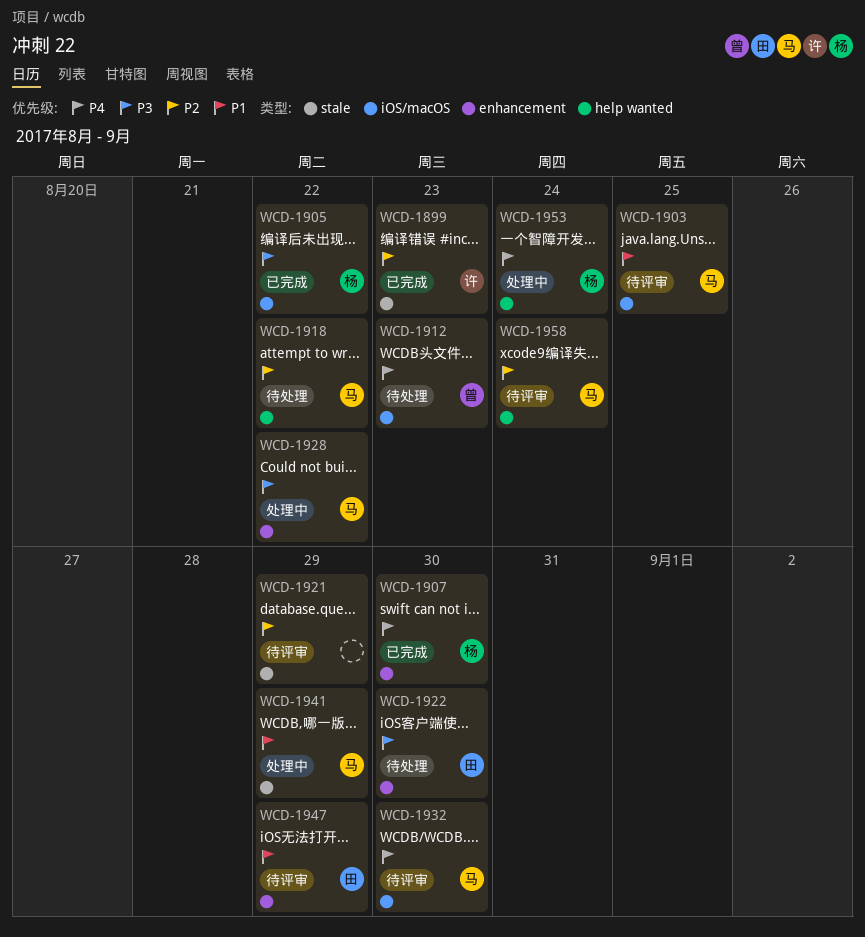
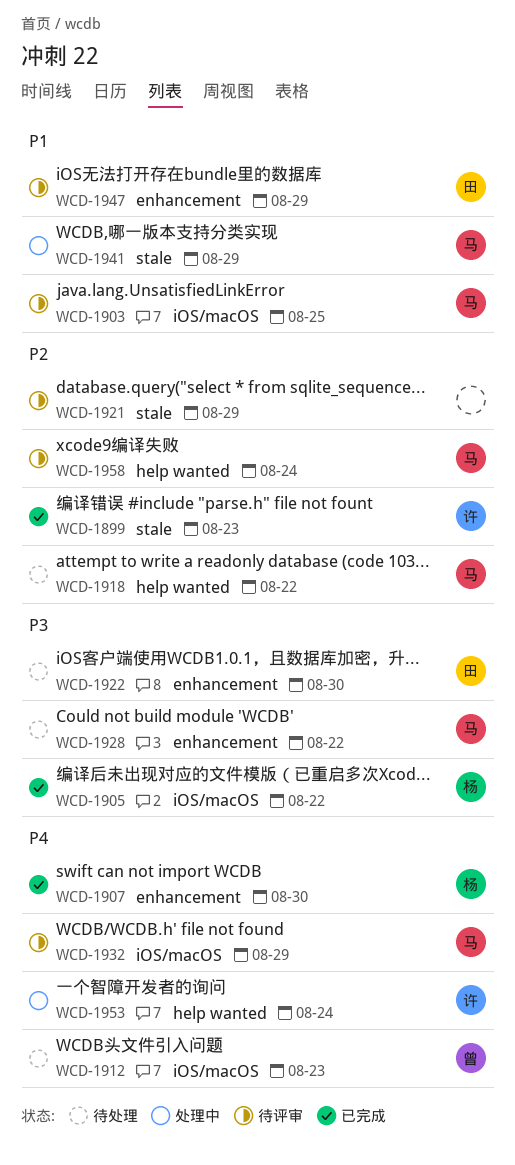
WCD-1928, status: 处理中 -> 待处理
WCD-1932, due: Aug 30 -> Aug 29
WCD-1953, owner: 杨 -> 许

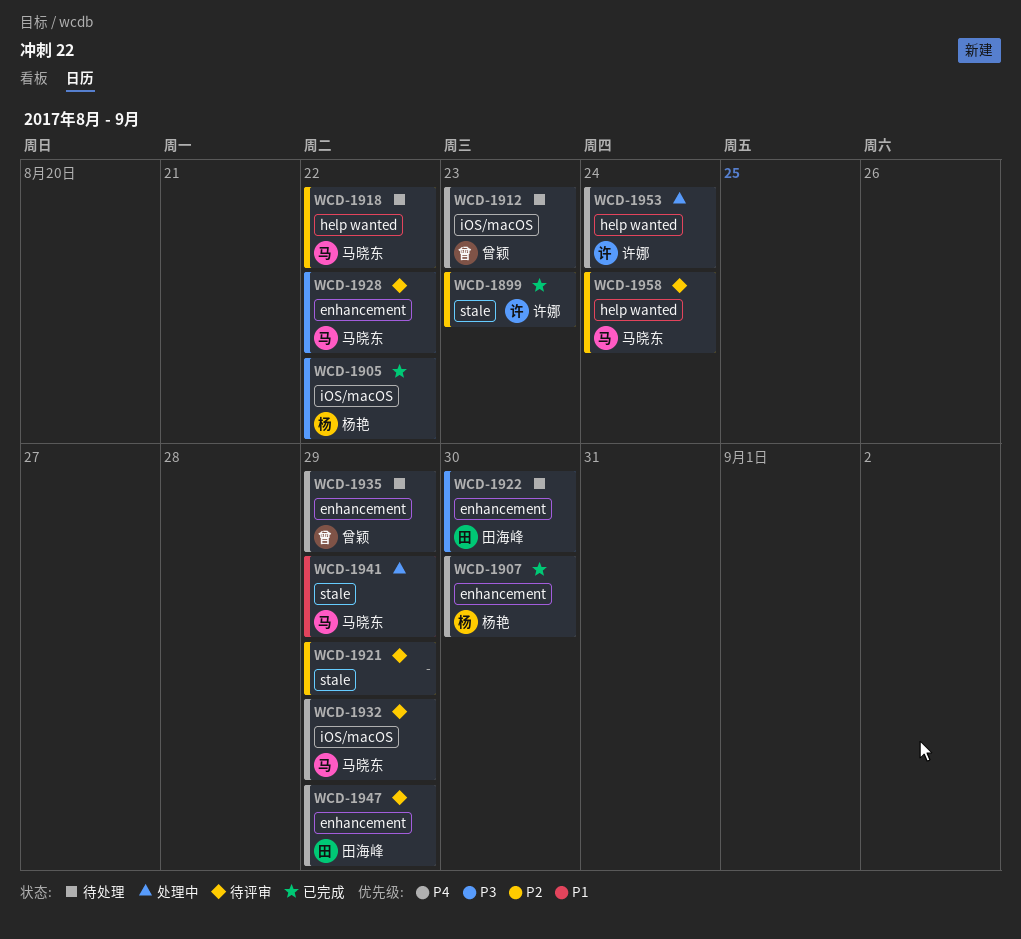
WCD-1903: present -> none
WCD-1928, status: 待处理 -> 待评审
WCD-1935: none -> present
WCD-1947, priority: P1 -> P4

